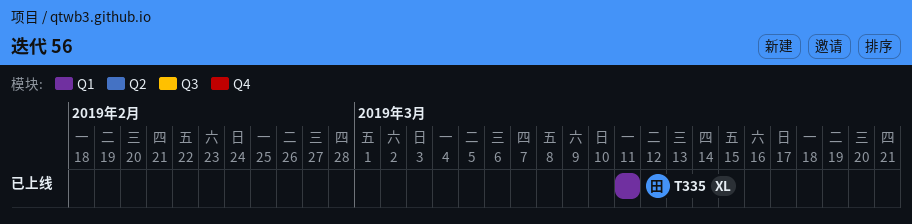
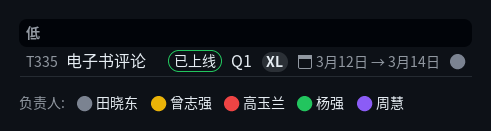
T335, start: Mar 11 -> Mar 12
T335, due: Mar 11 -> Mar 14

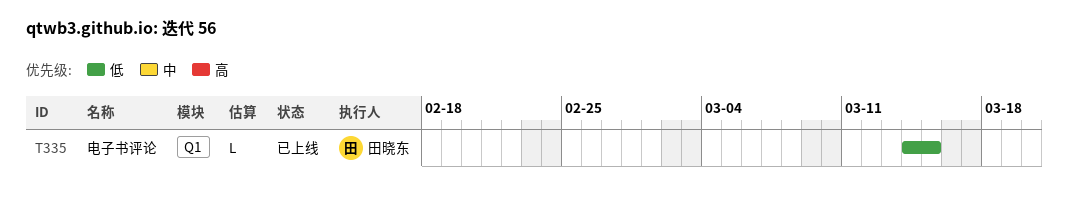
T335, estimate: XL -> L
T335, start: Mar 12 -> Mar 14
T335, due: Mar 14 -> Mar 15

